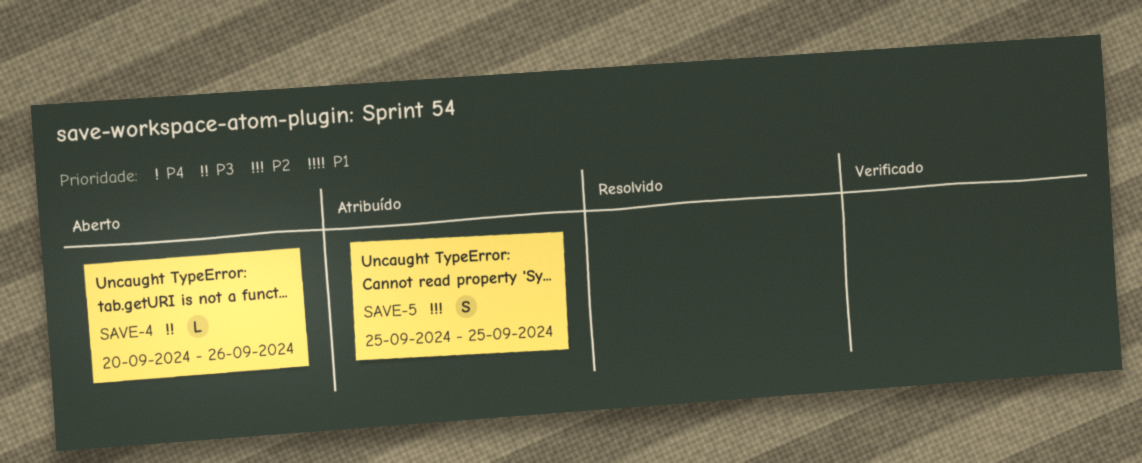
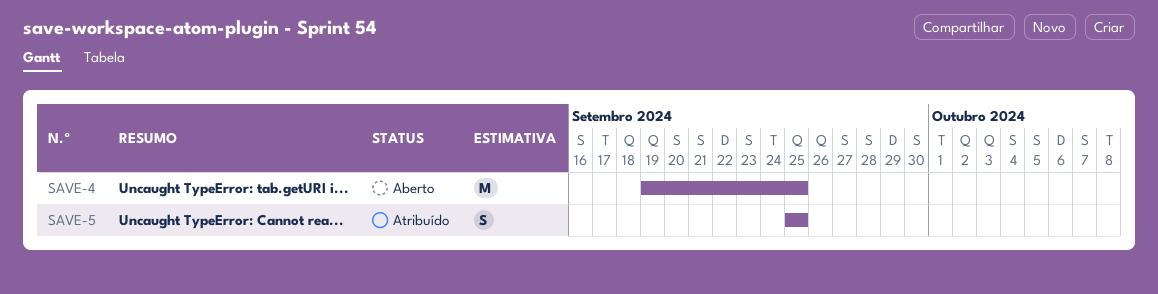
SAVE-4, estimate: L -> M
SAVE-4, start: Sep 20 -> Sep 19
SAVE-4, due: Sep 26 -> Sep 25

